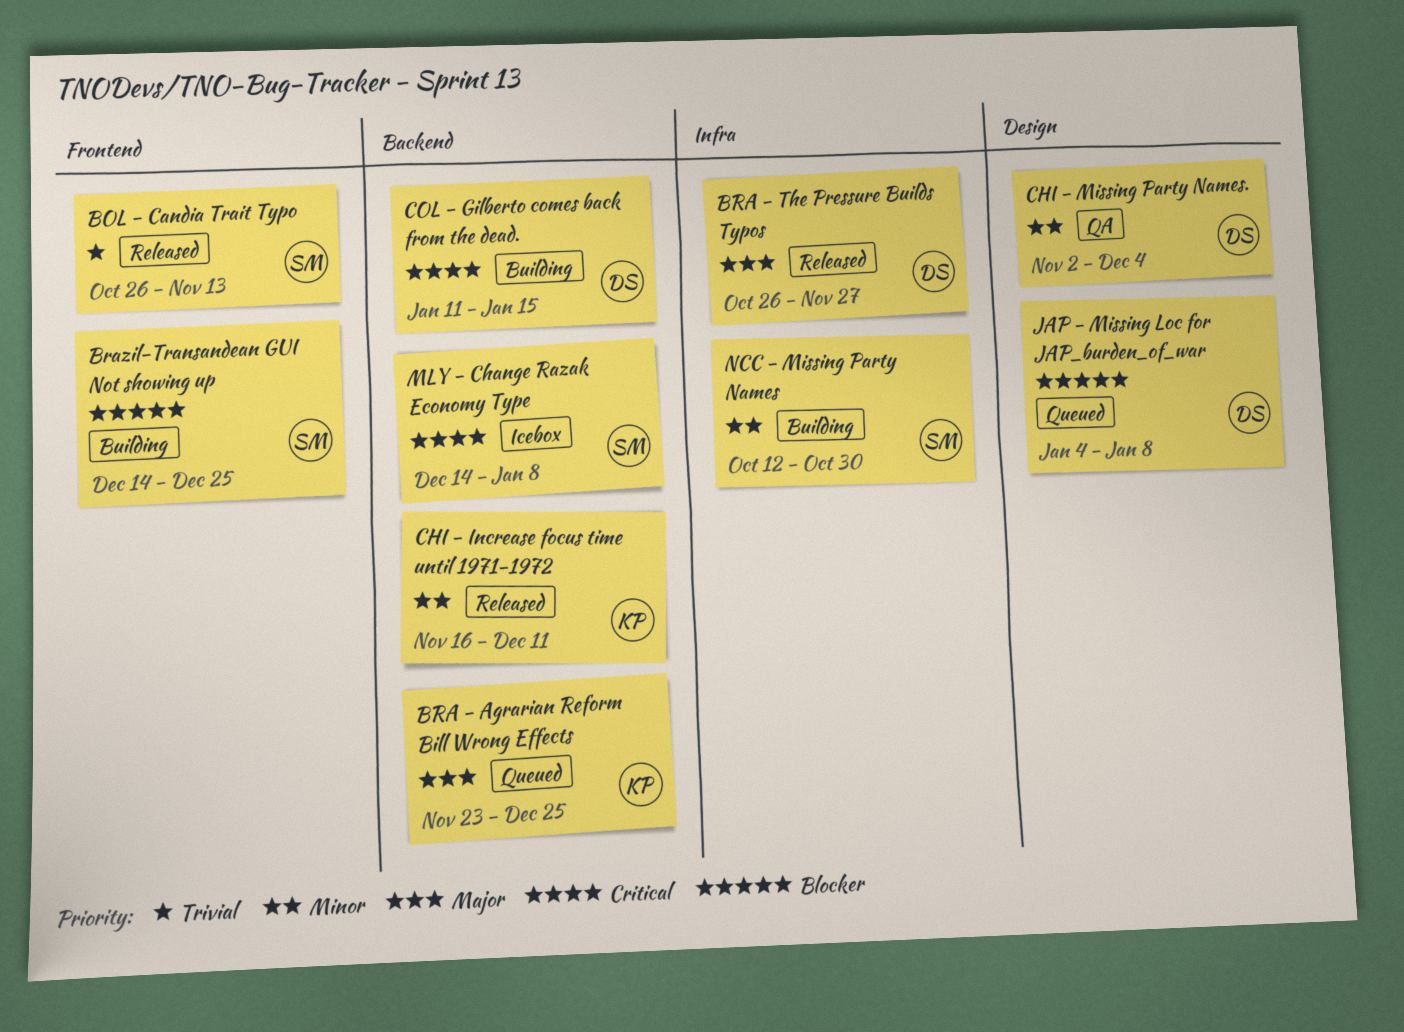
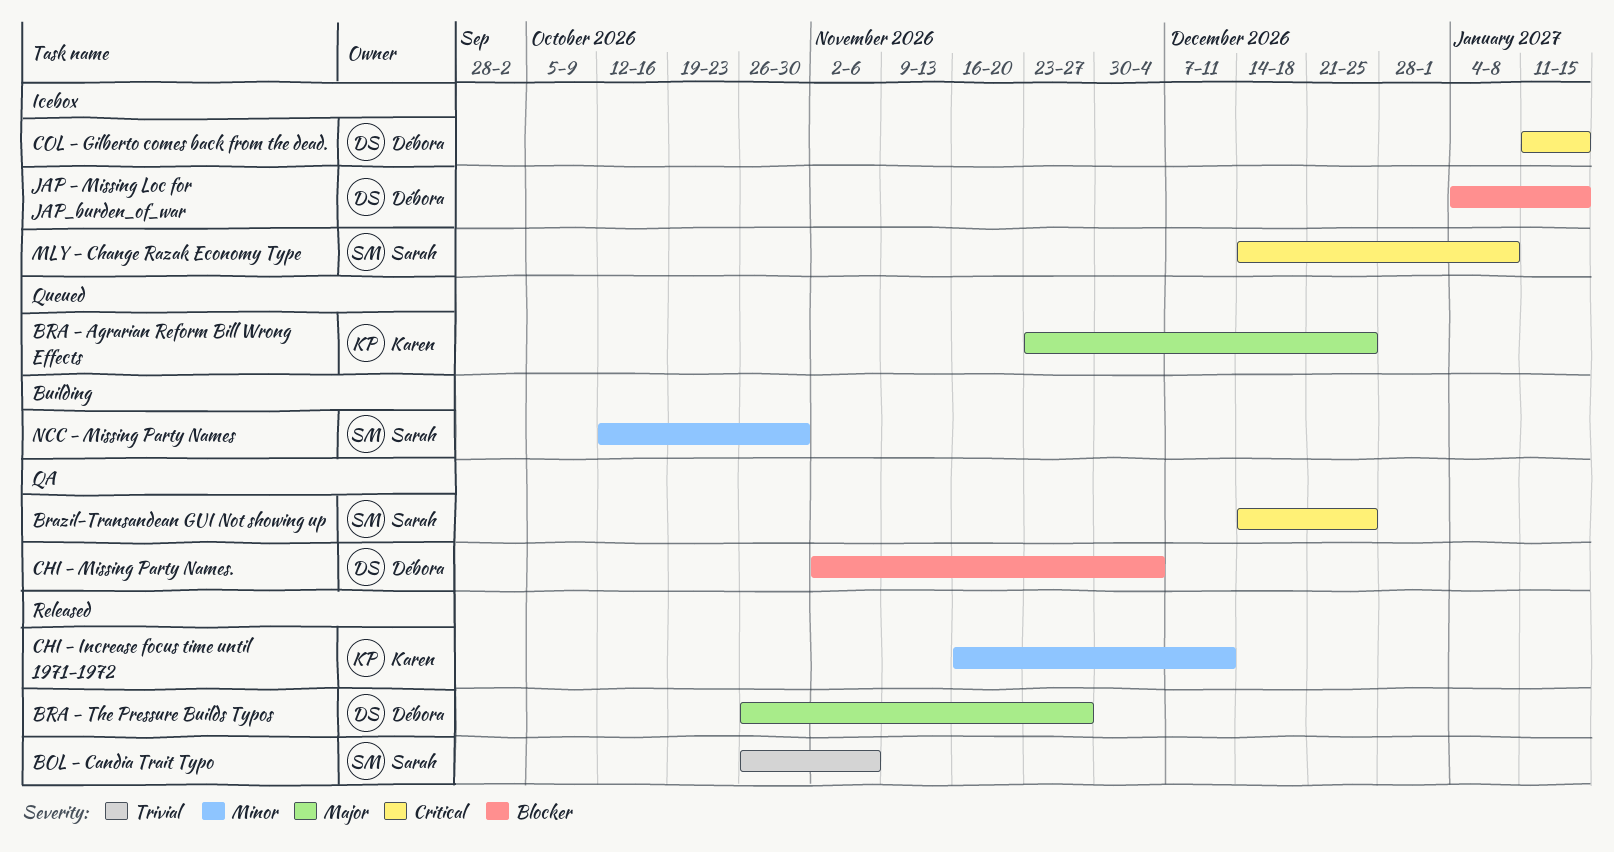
BOL - Candia Trait Typo, due: Nov 13 -> Nov 6
Brazil-Transandean GUI Not showing up, status: Building -> QA
Brazil-Transandean GUI Not showing up, priority: Blocker -> Critical
CHI - Missing Party Names., priority: Minor -> Blocker
COL - Gilberto comes back from the dead., status: Building -> Icebox
JAP - Missing Loc for JAP_burden_of_war, status: Queued -> Icebox
JAP - Missing Loc for JAP_burden_of_war, due: Jan 8 -> Jan 15

